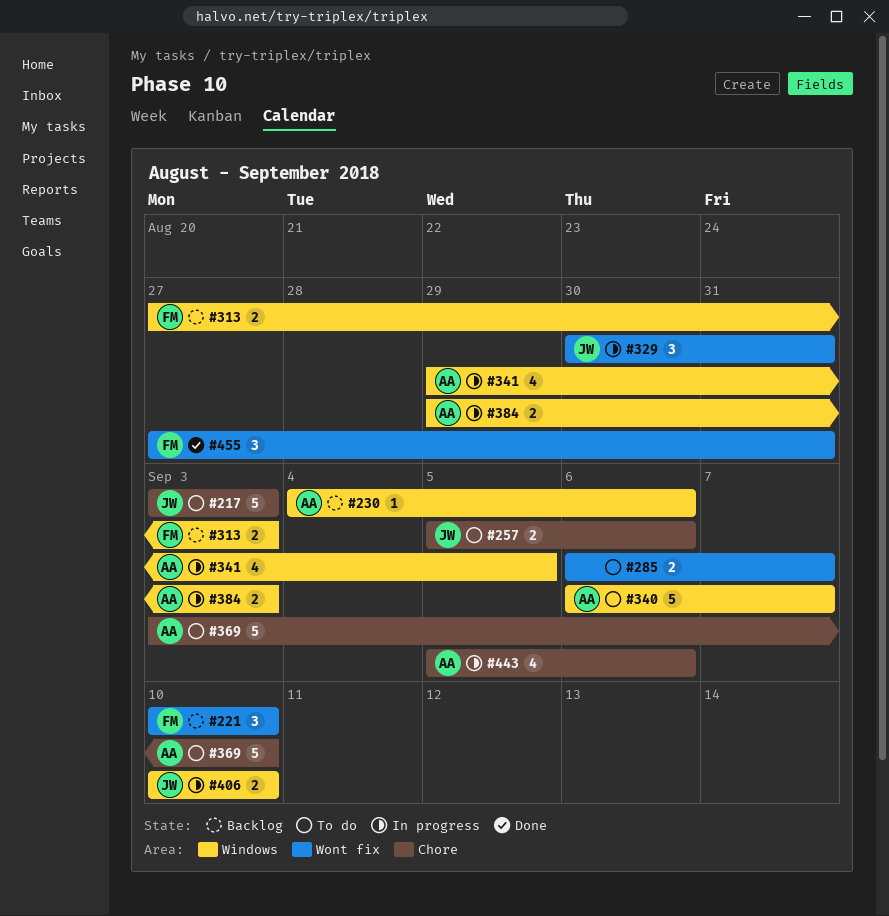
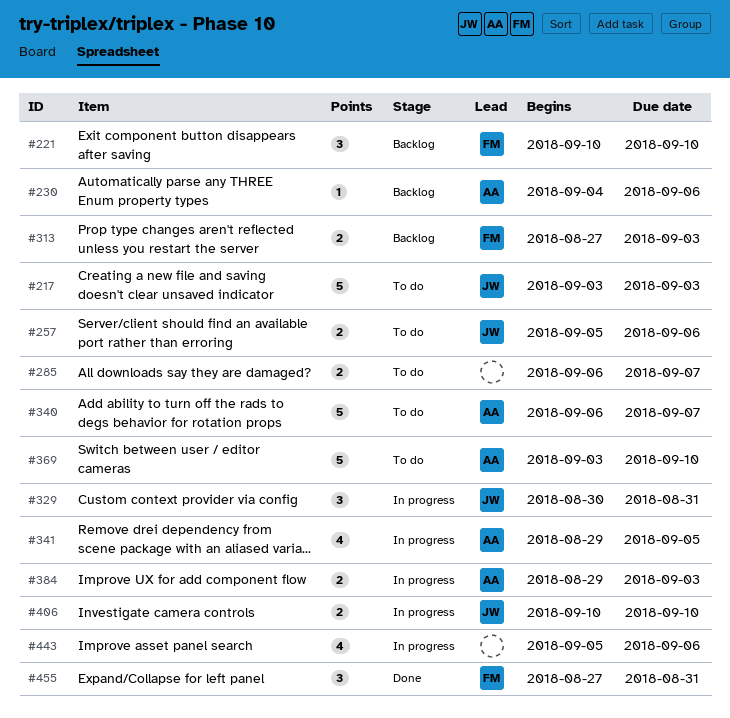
#443, owner: AA -> none

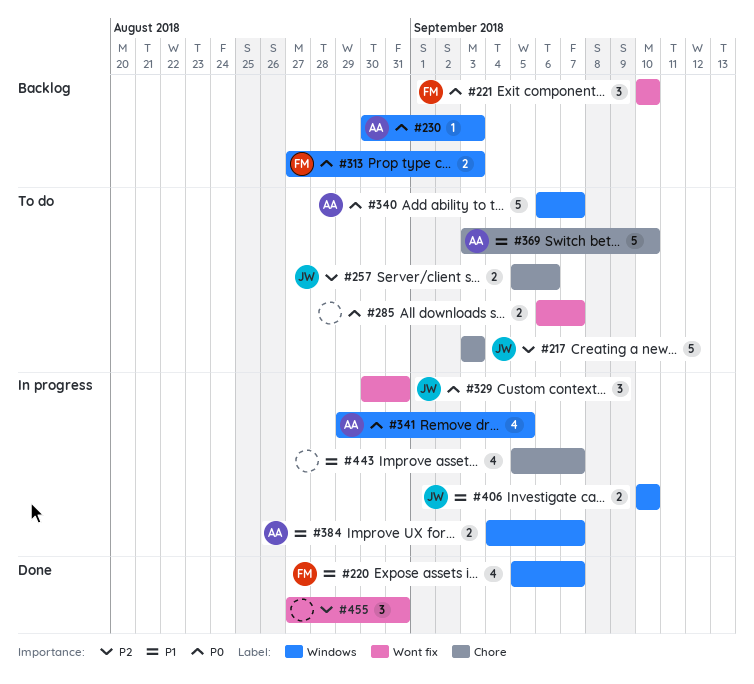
#220: none -> present
#230, start: Sep 4 -> Aug 30
#230, due: Sep 6 -> Sep 3
#384, start: Aug 29 -> Sep 4
#384, due: Sep 3 -> Sep 7
#443, due: Sep 6 -> Sep 7
#455, owner: FM -> none

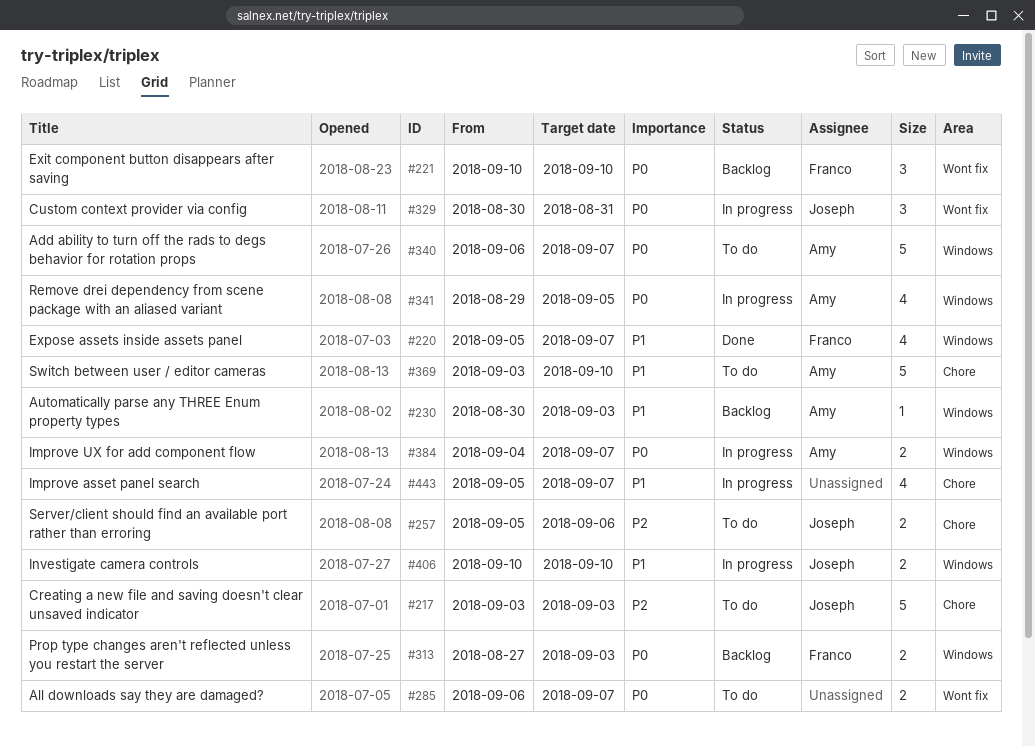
#230, priority: P0 -> P1
#384, priority: P1 -> P0
#455: present -> none

